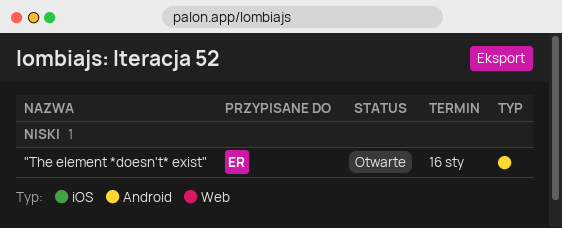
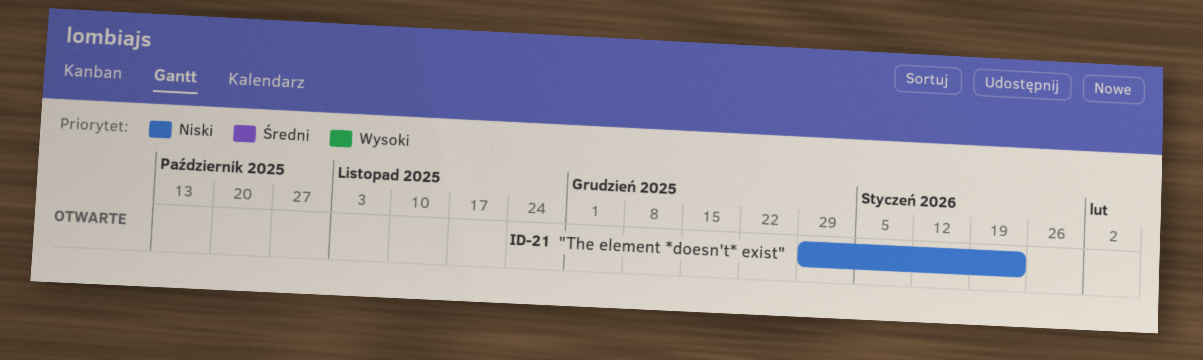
"The element *doesn't* exist", due: Jan 16 -> Jan 23

